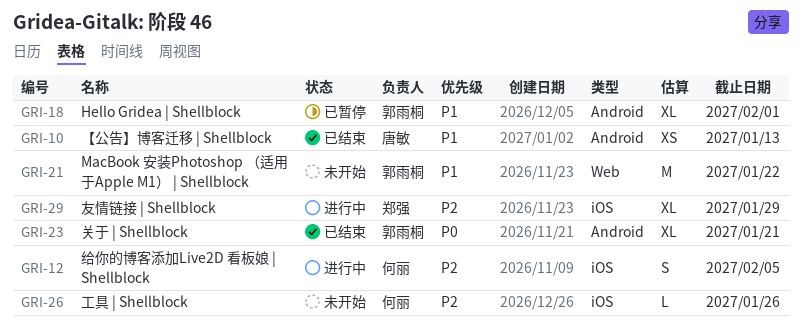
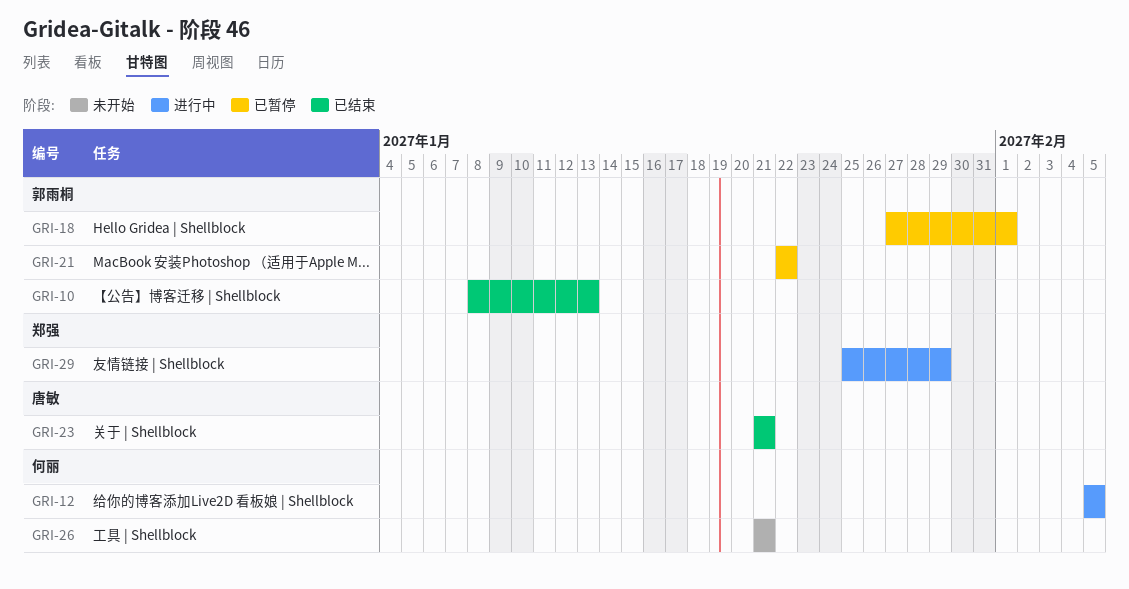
GRI-10, owner: 唐敏 -> 郭雨桐
GRI-21, status: 未开始 -> 已暂停
GRI-23, owner: 郭雨桐 -> 唐敏
GRI-26, due: Jan 26 -> Jan 21

